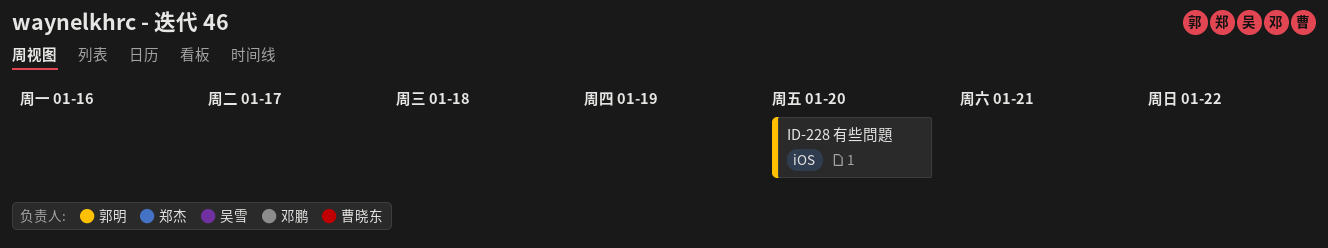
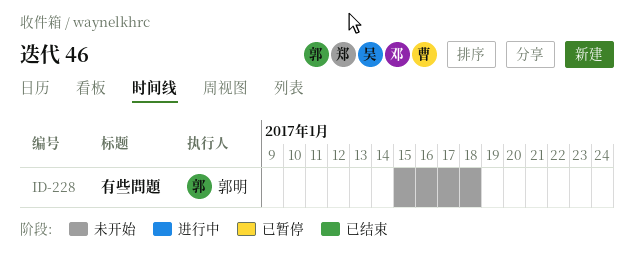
ID-228, due: Jan 20 -> Jan 18

